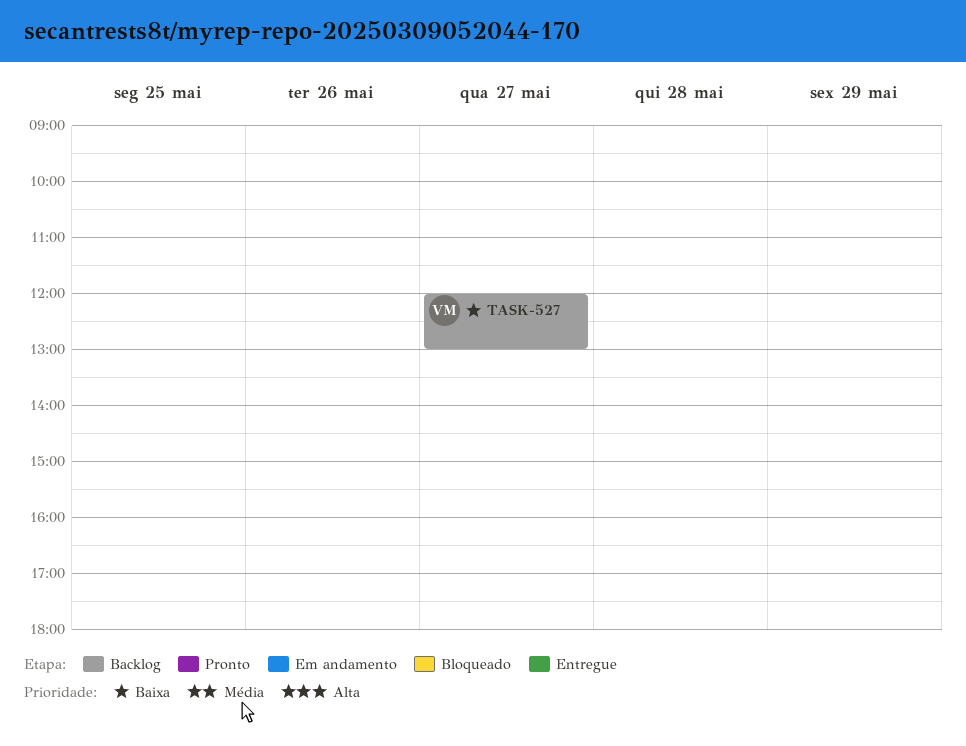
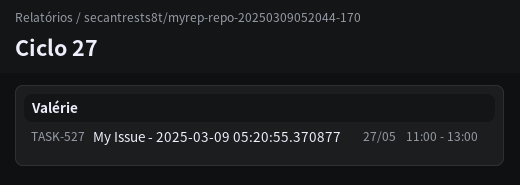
TASK-527, begins: 12:00 -> 11:00

